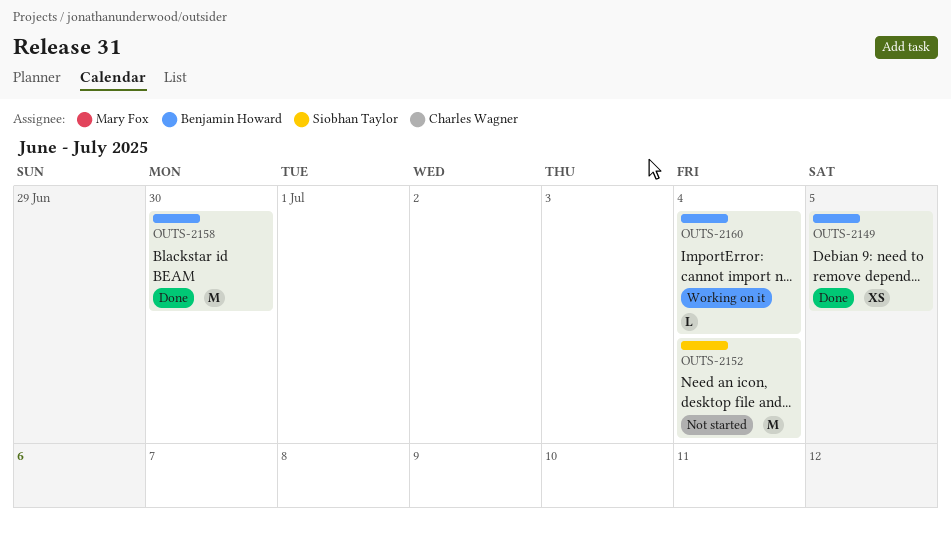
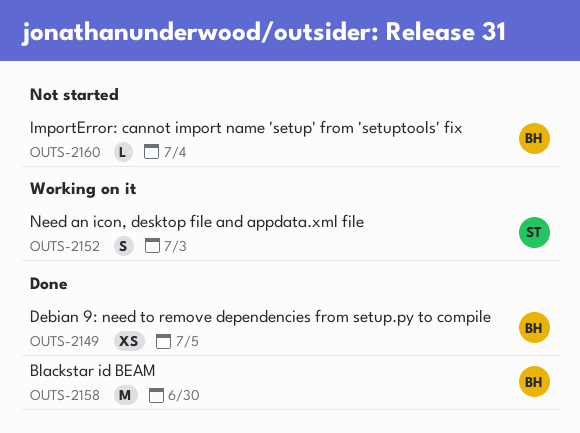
OUTS-2152, status: Not started -> Working on it
OUTS-2152, estimate: M -> S
OUTS-2152, due: Jul 4 -> Jul 3
OUTS-2160, status: Working on it -> Not started

